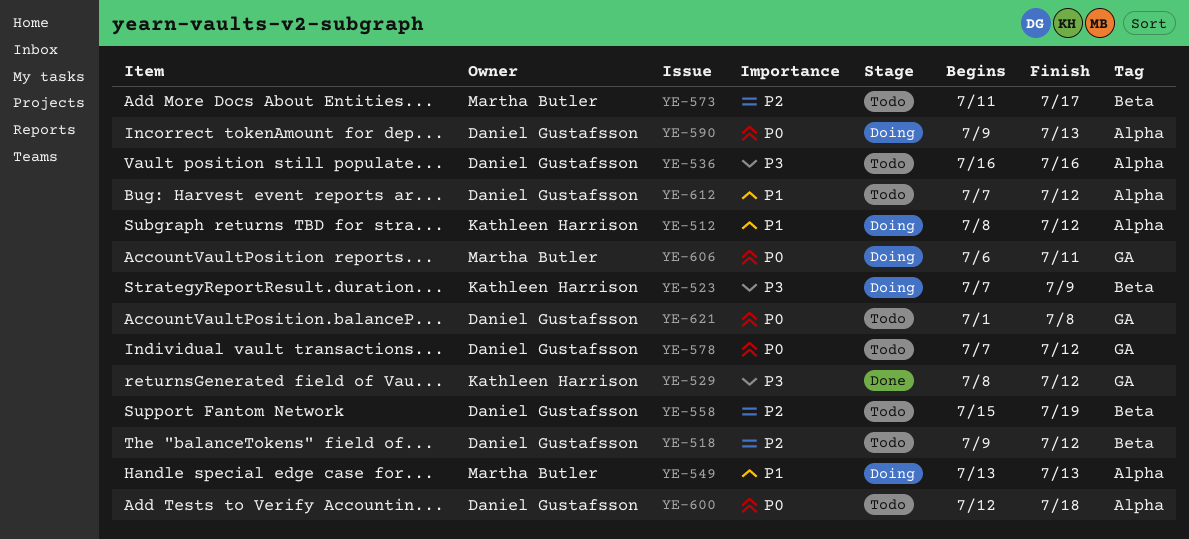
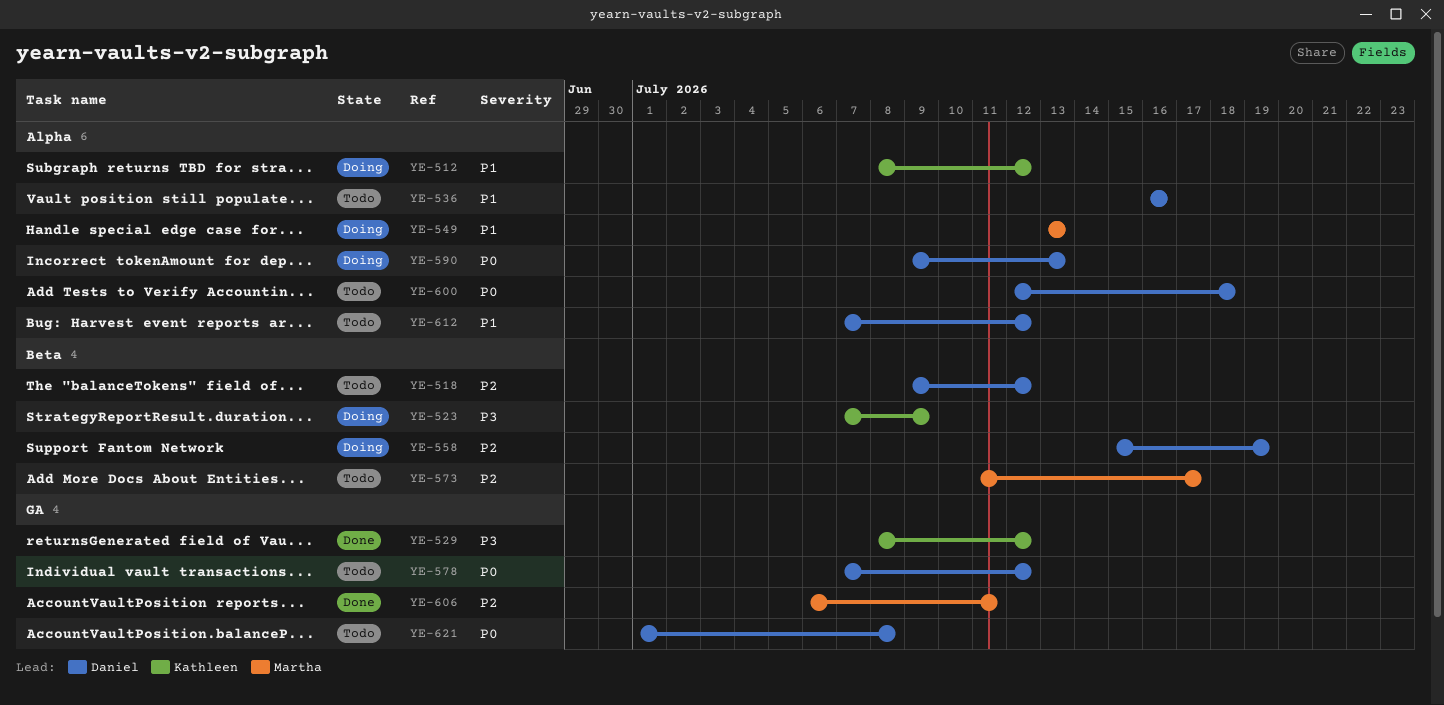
YE-536, priority: P3 -> P1
YE-558, status: Todo -> Doing
YE-606, status: Doing -> Done
YE-606, priority: P0 -> P2

